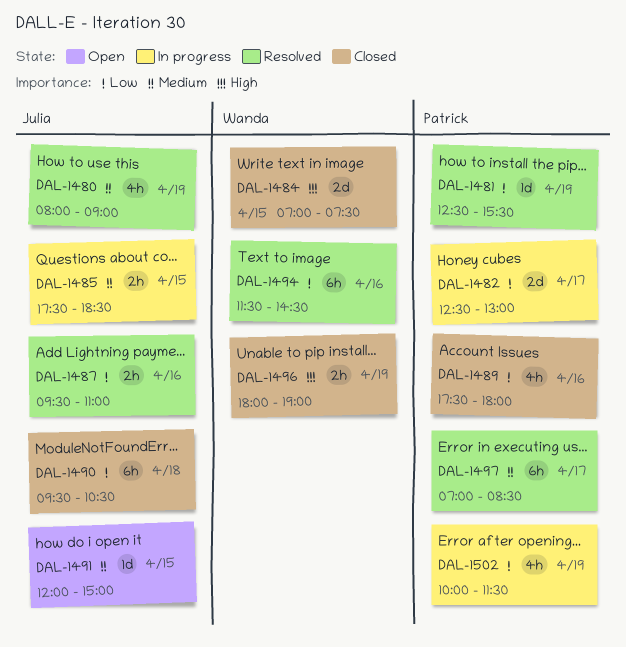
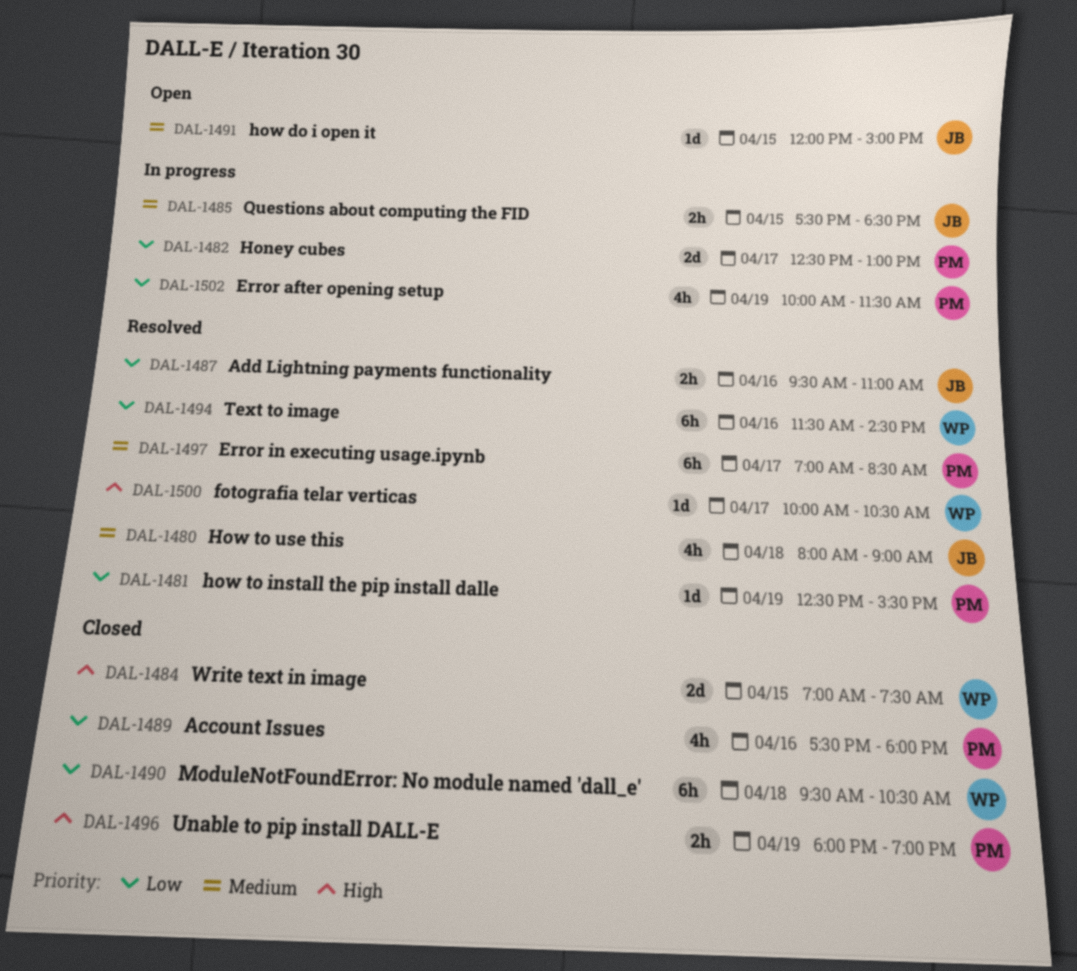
DAL-1480, day: Apr 19 -> Apr 18
DAL-1490, owner: Julia -> Wanda
DAL-1496, owner: Wanda -> Patrick
DAL-1500: none -> present

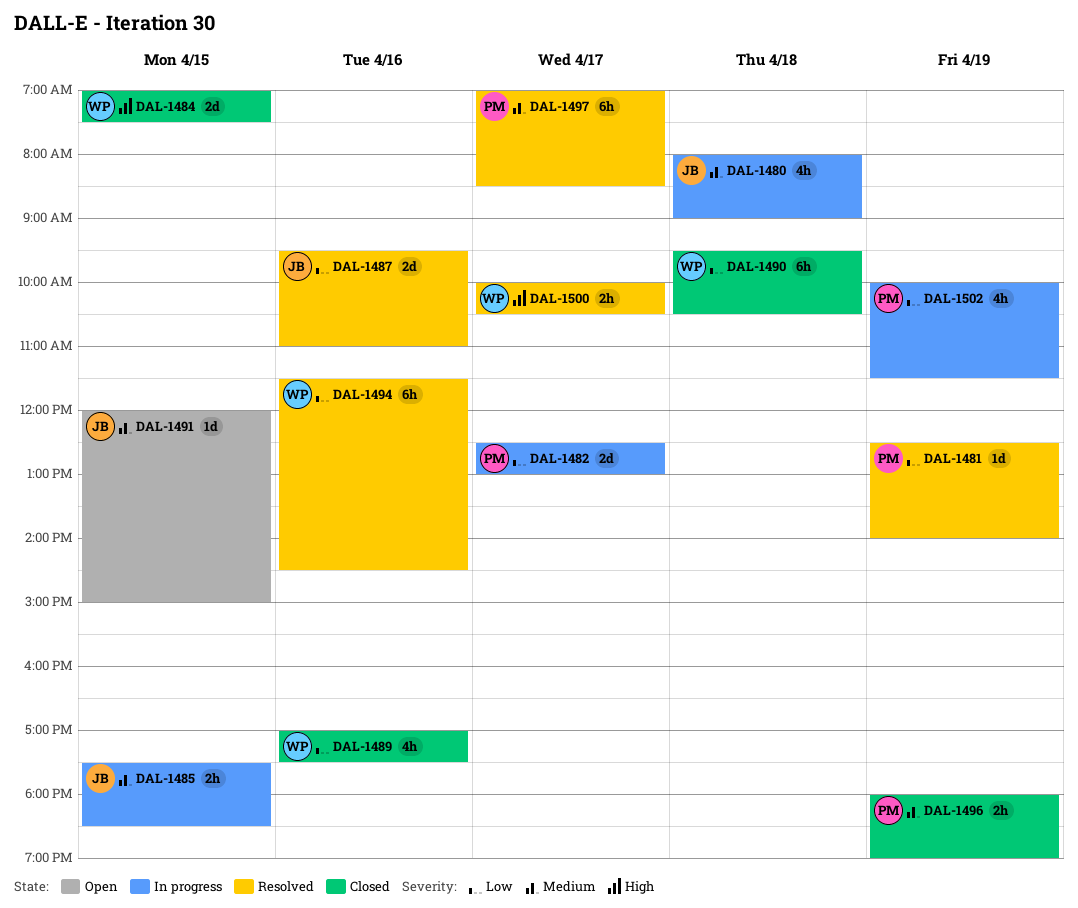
DAL-1480, status: Resolved -> In progress
DAL-1481, ends: 15:30 -> 14:00
DAL-1487, estimate: 2h -> 2d
DAL-1489, owner: PM -> WP
DAL-1489, begins: 17:30 -> 17:00
DAL-1489, ends: 18:00 -> 17:30
DAL-1496, priority: High -> Medium
DAL-1500, estimate: 1d -> 2h

